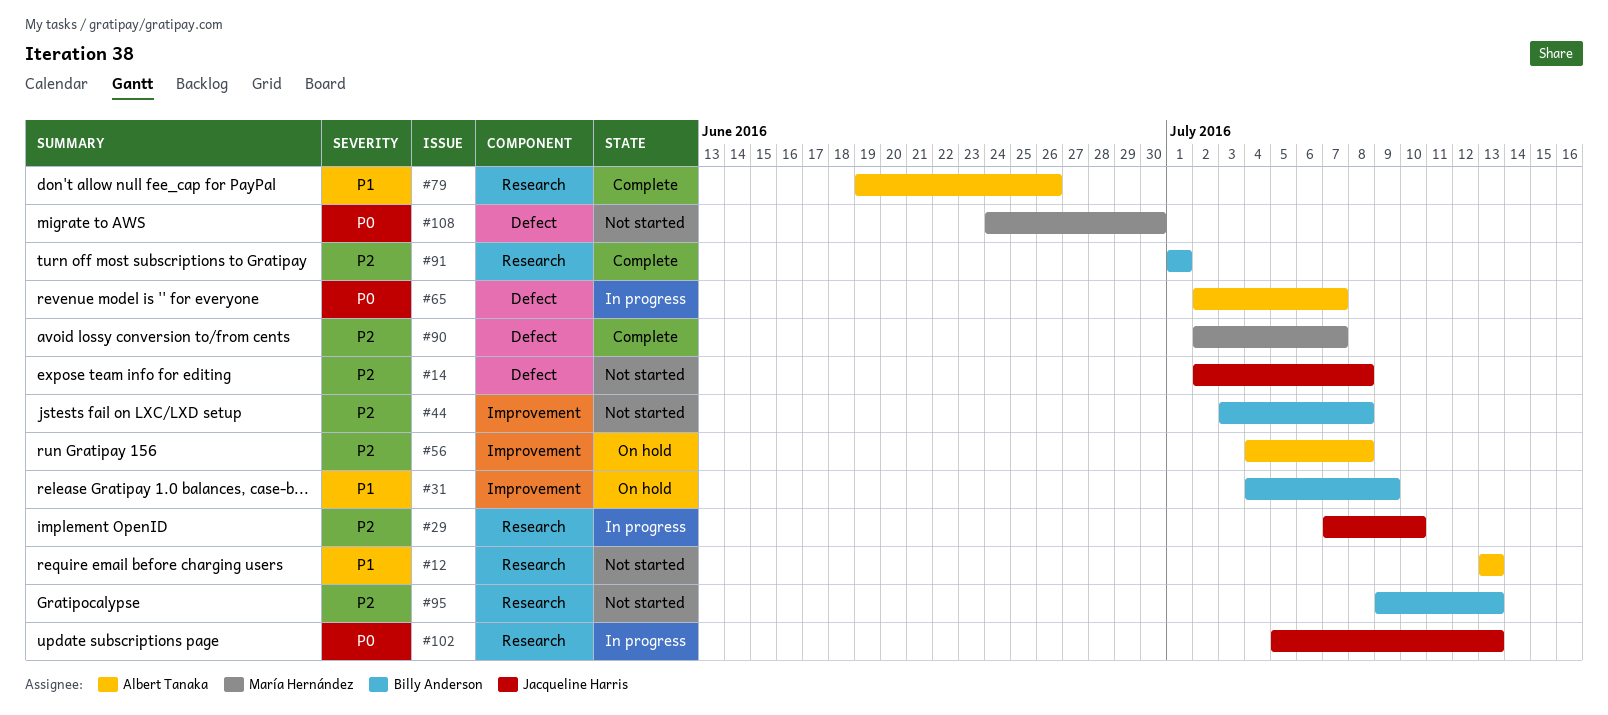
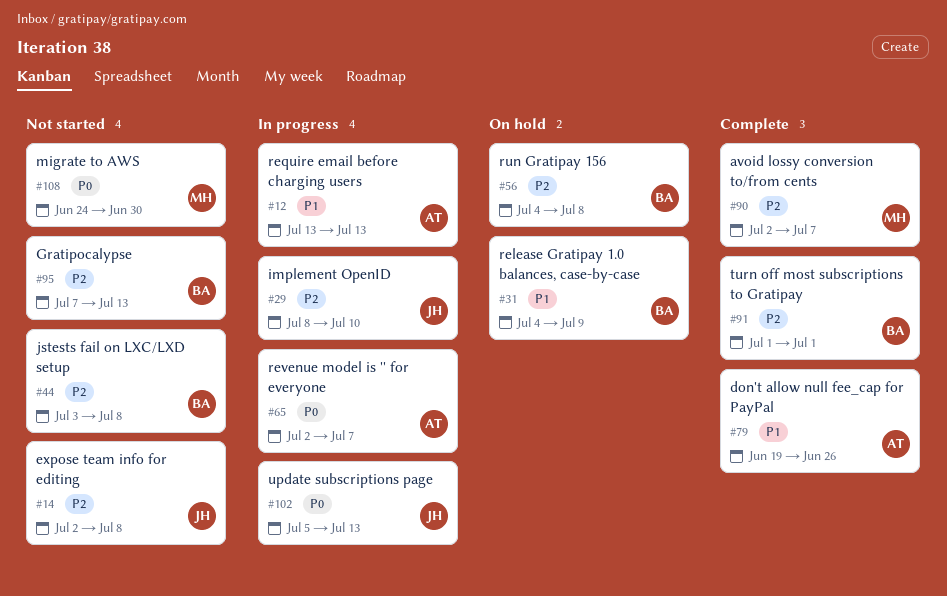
#12, status: Not started -> In progress
#29, start: Jul 7 -> Jul 8
#56, owner: Albert Tanaka -> Billy Anderson
#95, start: Jul 9 -> Jul 7

